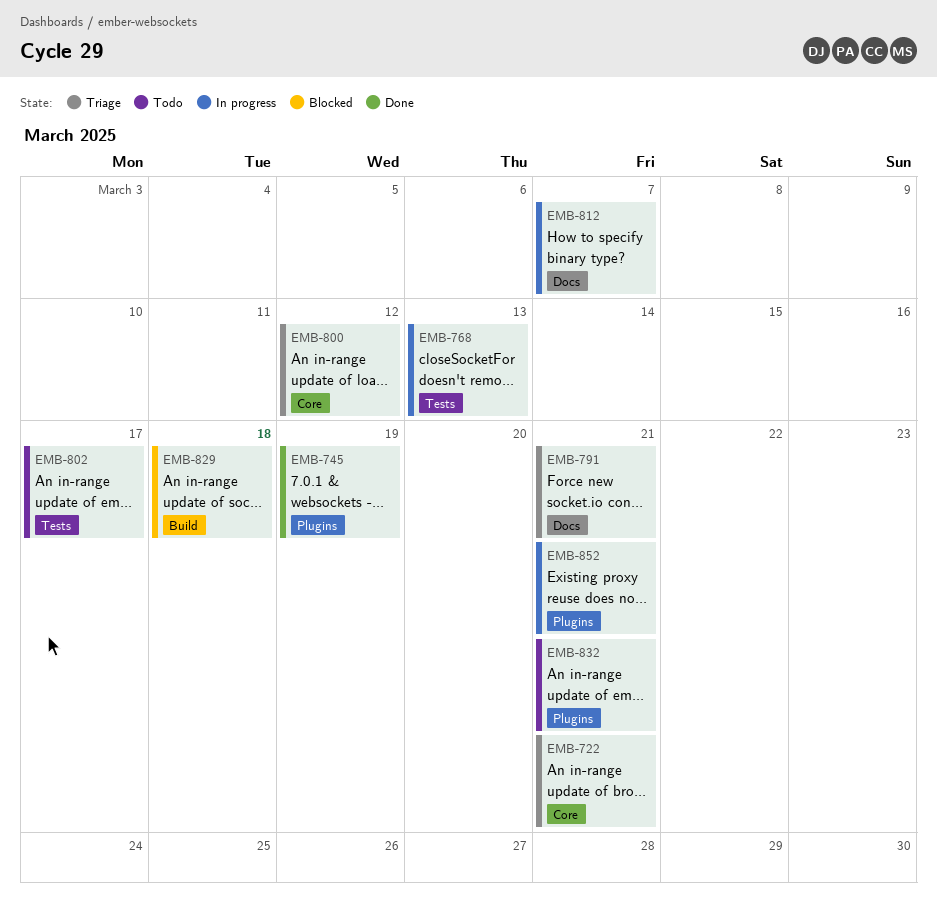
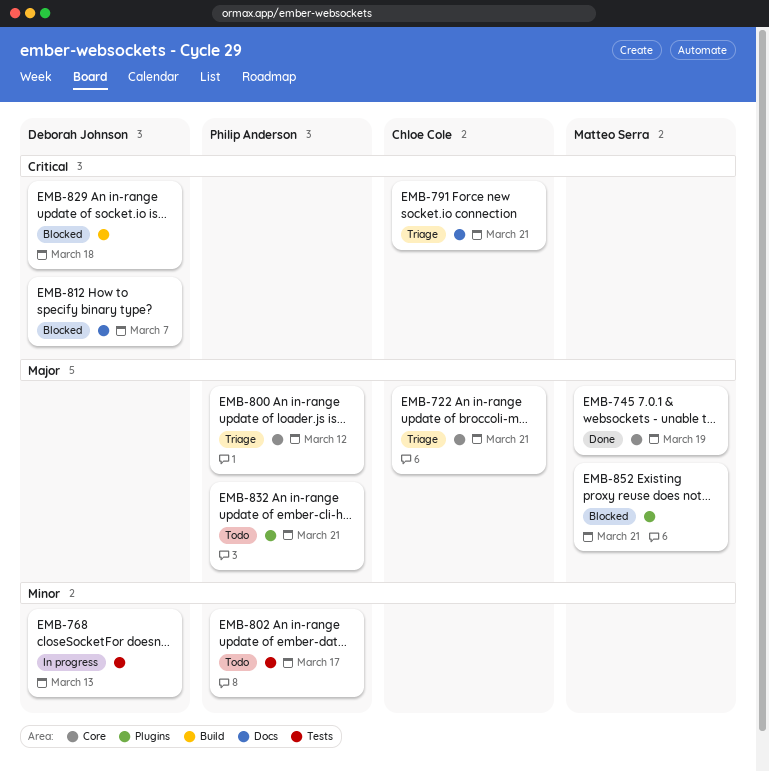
EMB-745, label: Plugins -> Core
EMB-812, status: In progress -> Blocked
EMB-852, status: In progress -> Blocked

